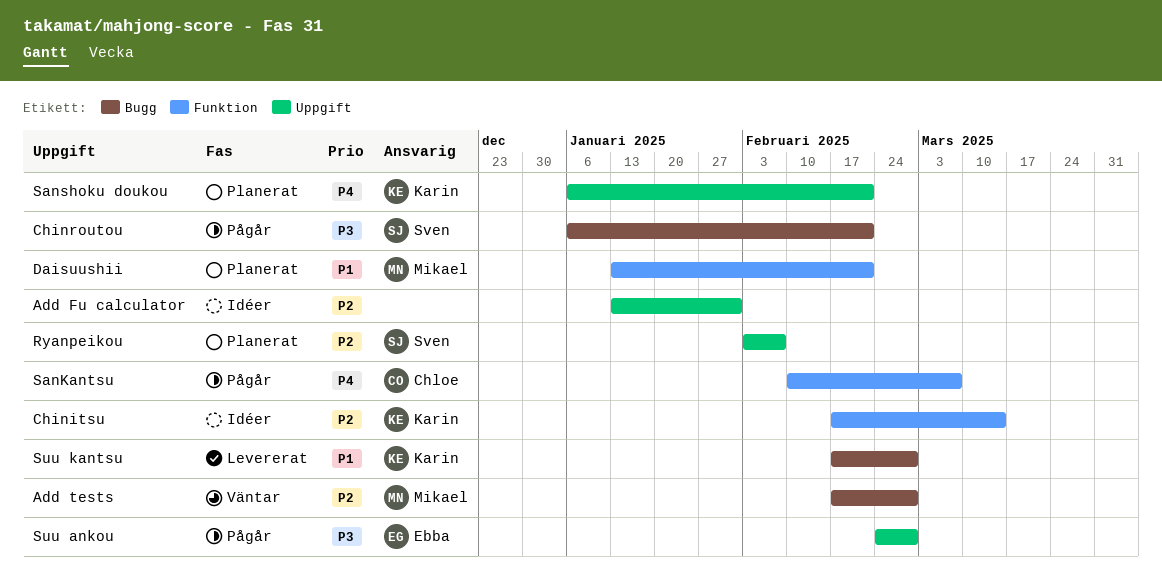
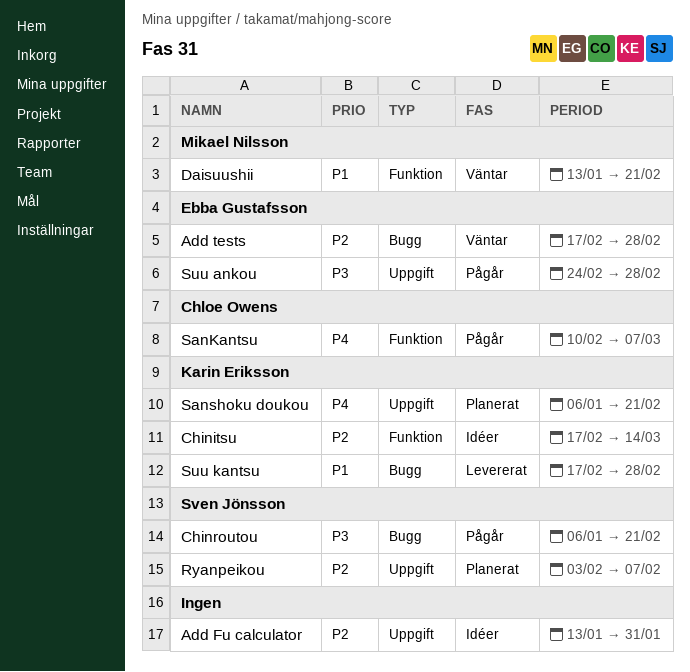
Add tests, owner: Mikael Nilsson -> Ebba Gustafsson
Daisuushii, status: Planerat -> Väntar

